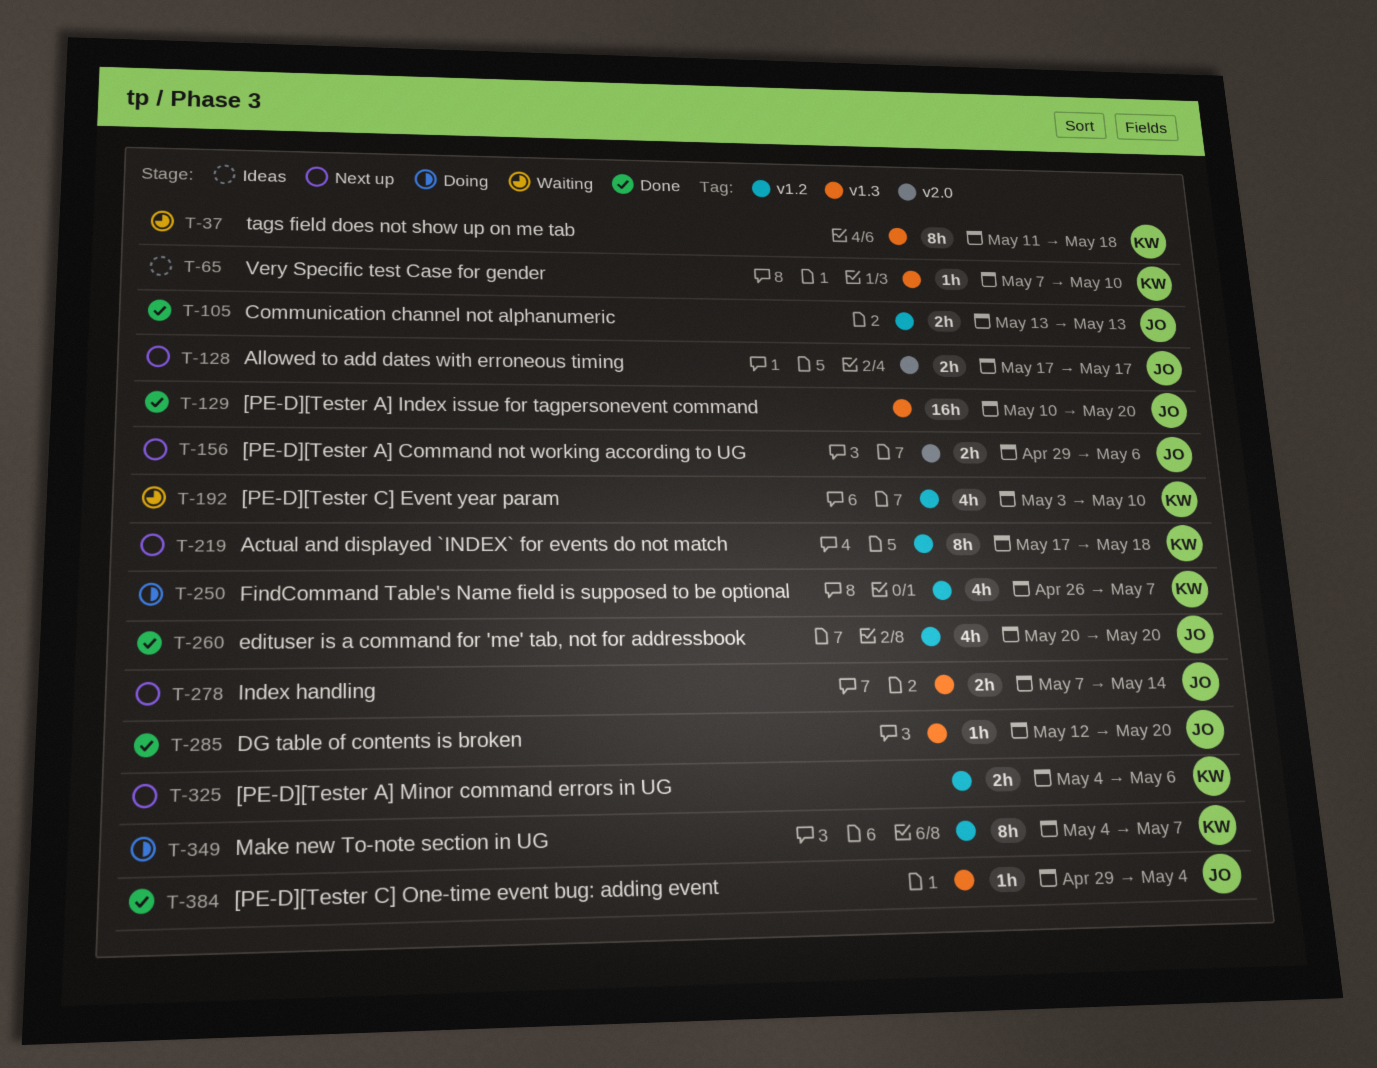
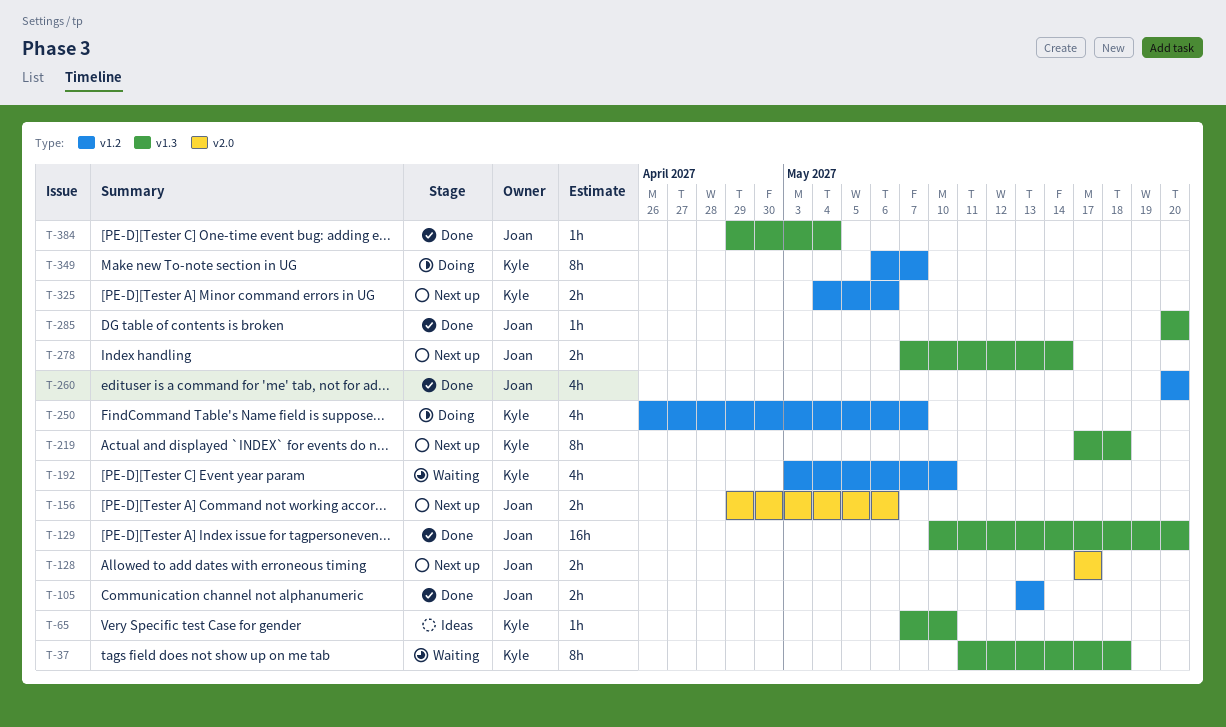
T-219, label: v1.2 -> v1.3
T-285, start: May 12 -> May 20
T-349, start: May 4 -> May 6

